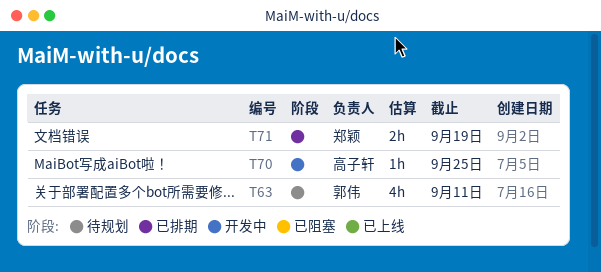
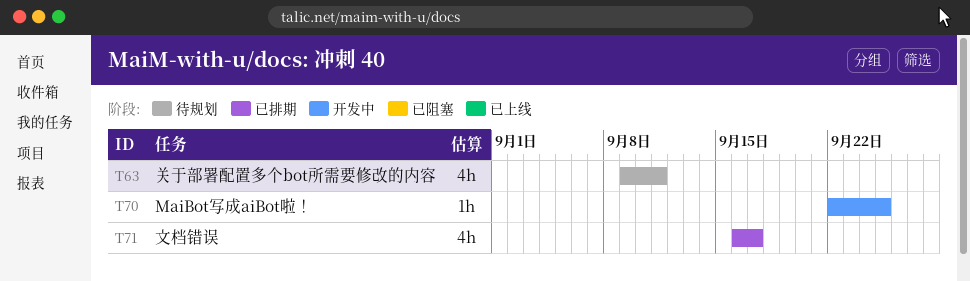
T71, estimate: 2h -> 4h
T71, due: Sep 19 -> Sep 17

